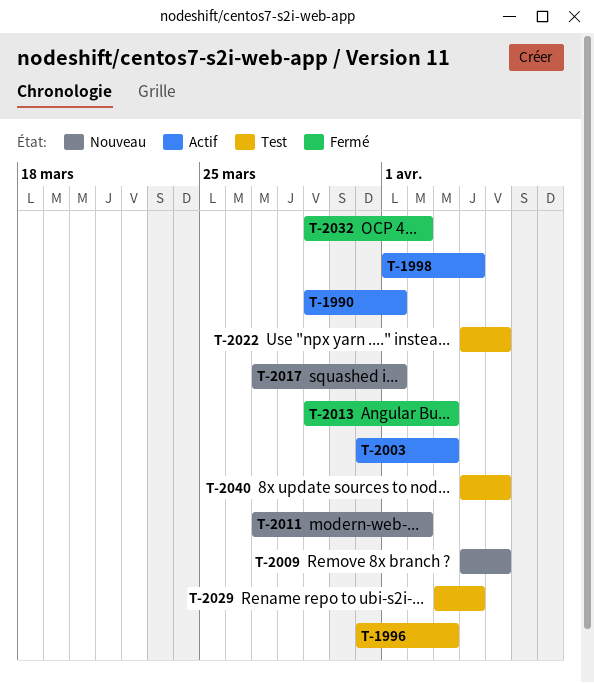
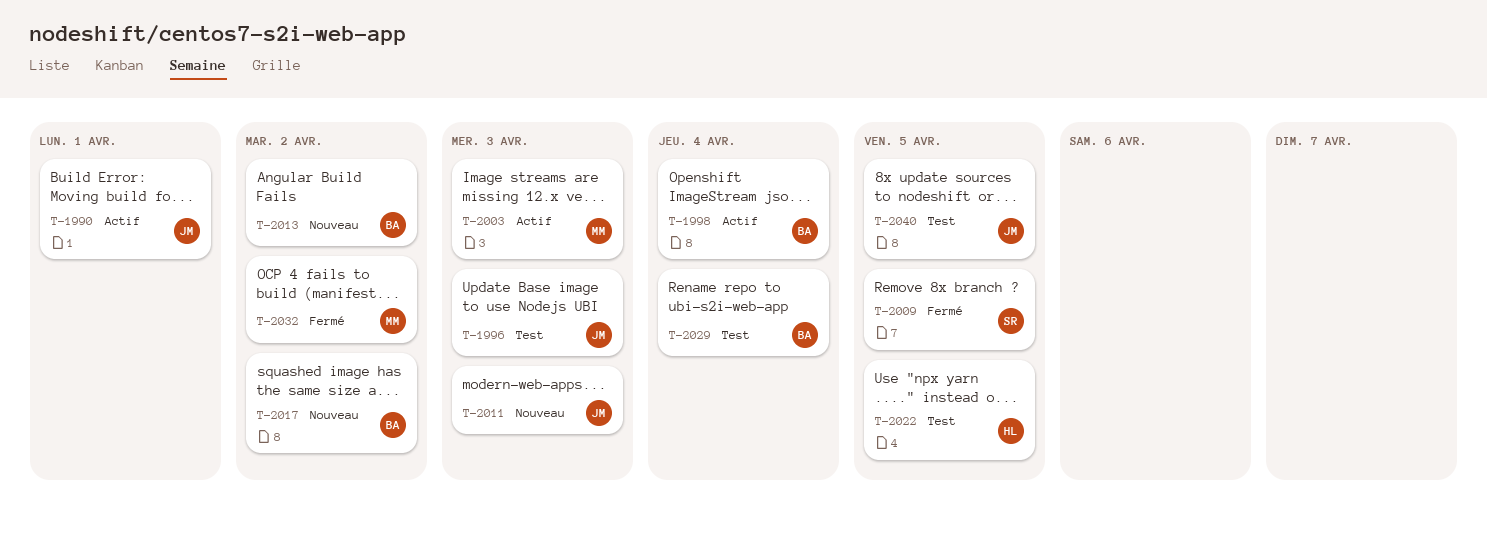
T-2009, status: Nouveau -> Fermé
T-2011, due: Apr 2 -> Apr 3
T-2013, status: Fermé -> Nouveau
T-2013, due: Apr 3 -> Apr 2
T-2017, due: Apr 1 -> Apr 2

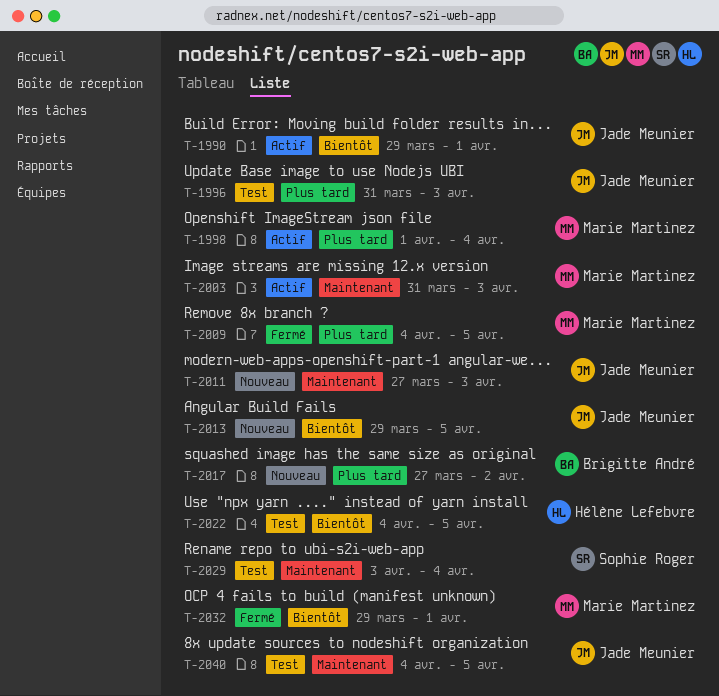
T-1998, owner: Brigitte André -> Marie Martinez
T-2009, owner: Sophie Roger -> Marie Martinez
T-2013, owner: Brigitte André -> Jade Meunier
T-2013, due: Apr 2 -> Apr 5
T-2029, owner: Brigitte André -> Sophie Roger
T-2032, due: Apr 2 -> Apr 1

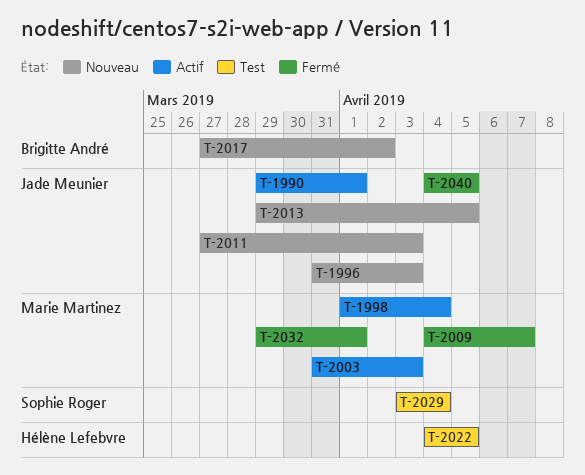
T-1996, status: Test -> Nouveau
T-2009, due: Apr 5 -> Apr 7
T-2040, status: Test -> Fermé

